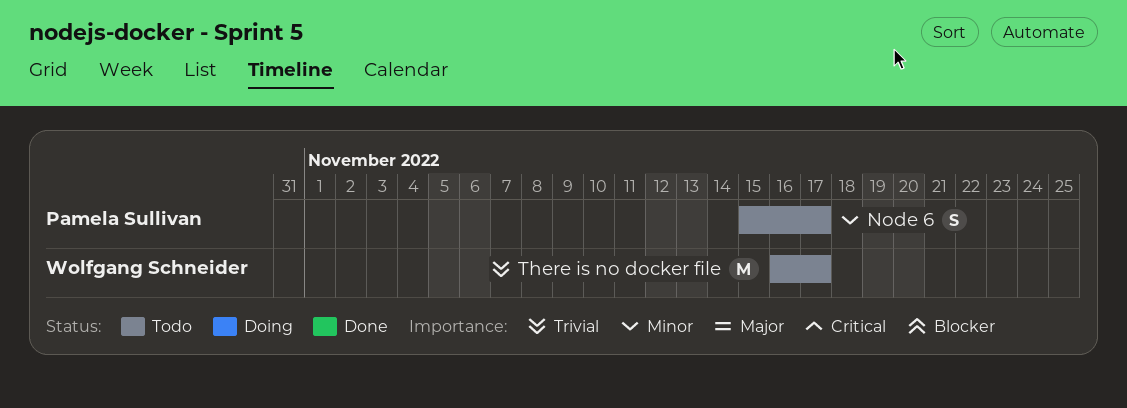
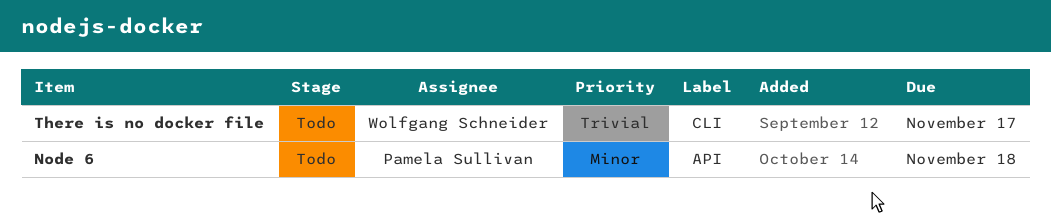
Node 6, due: Nov 17 -> Nov 18

